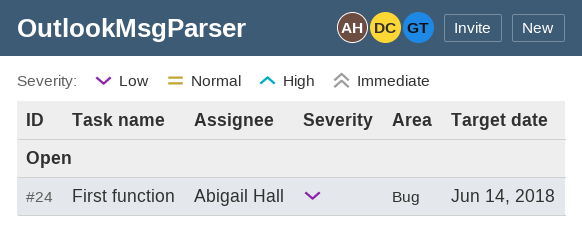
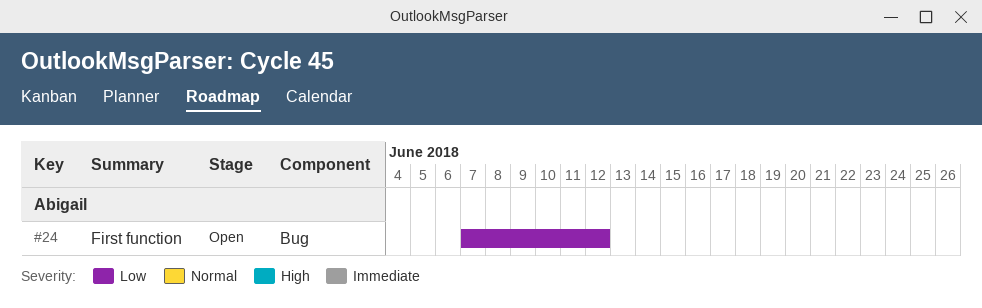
#24, due: Jun 14 -> Jun 12

